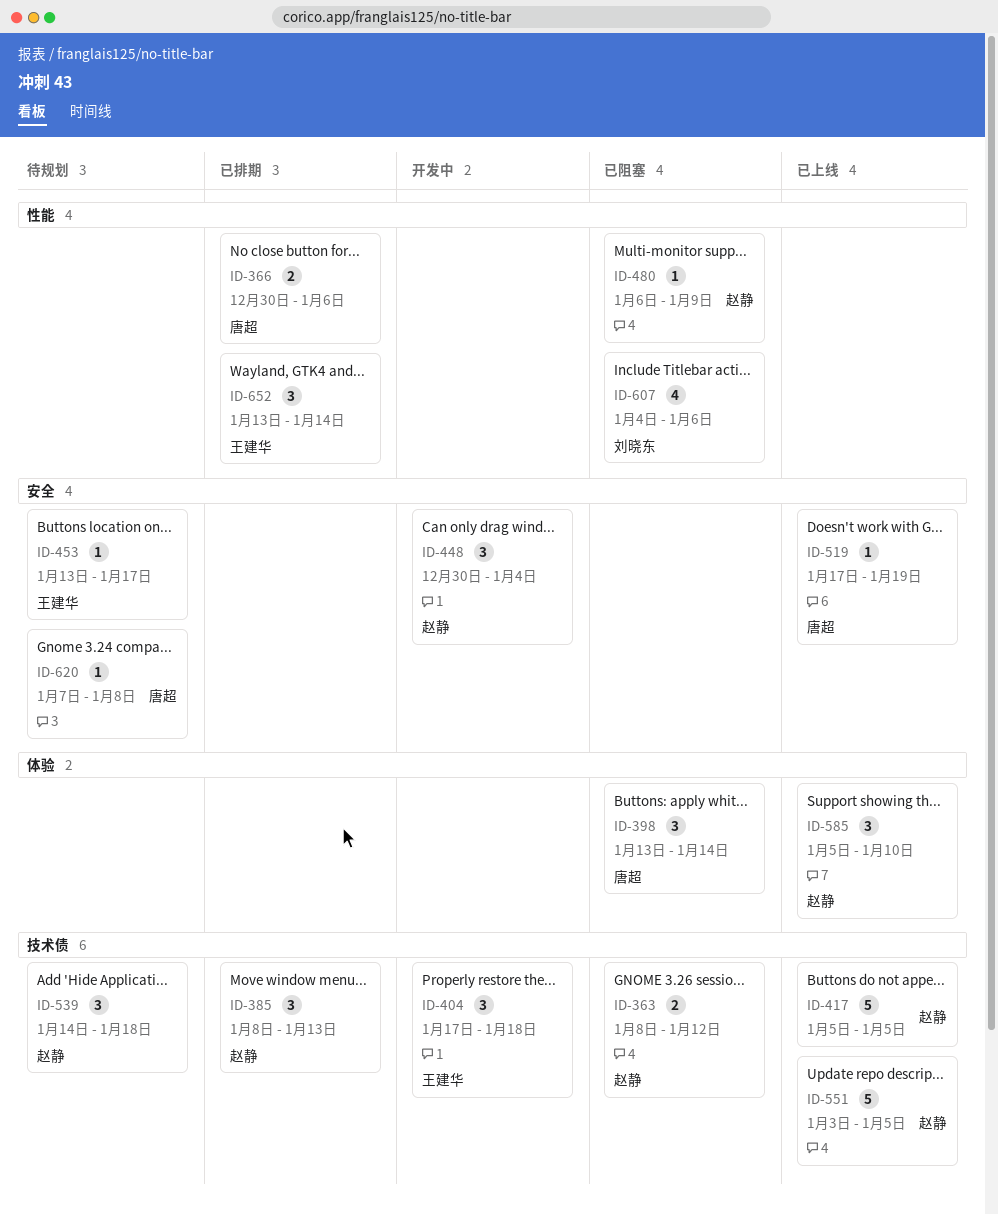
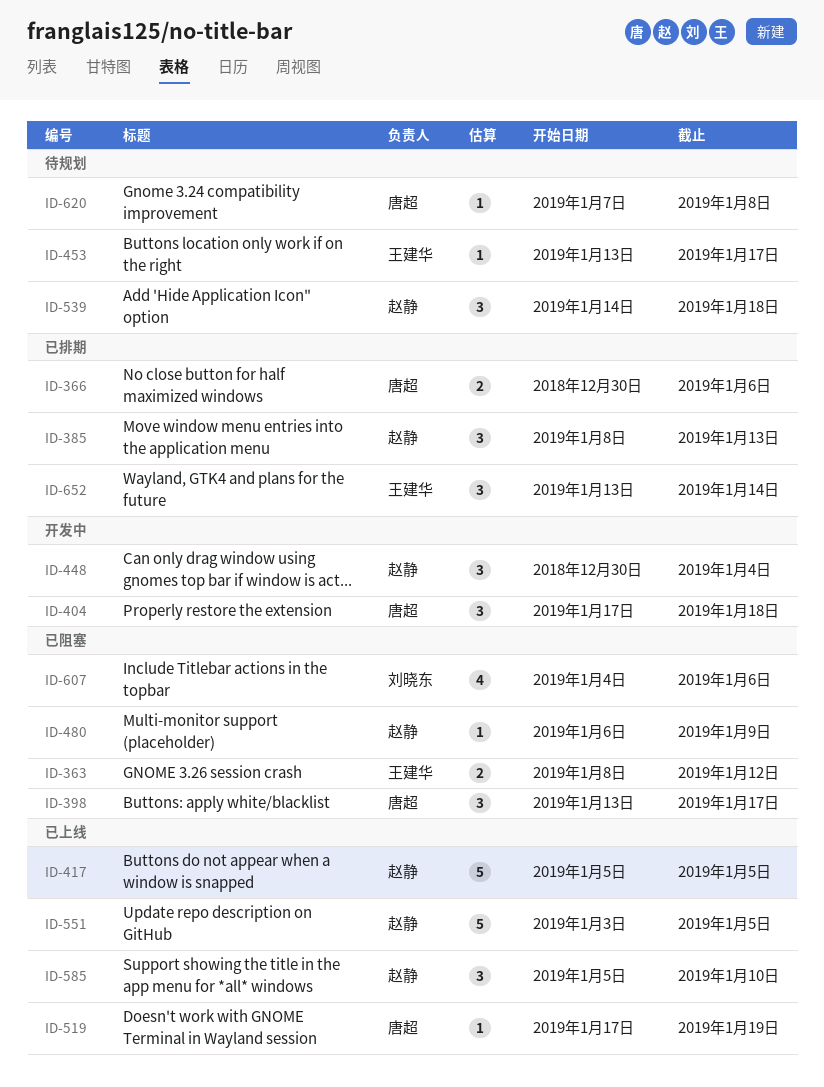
ID-363, owner: 赵静 -> 王建华
ID-398, due: Jan 14 -> Jan 17
ID-404, owner: 王建华 -> 唐超

